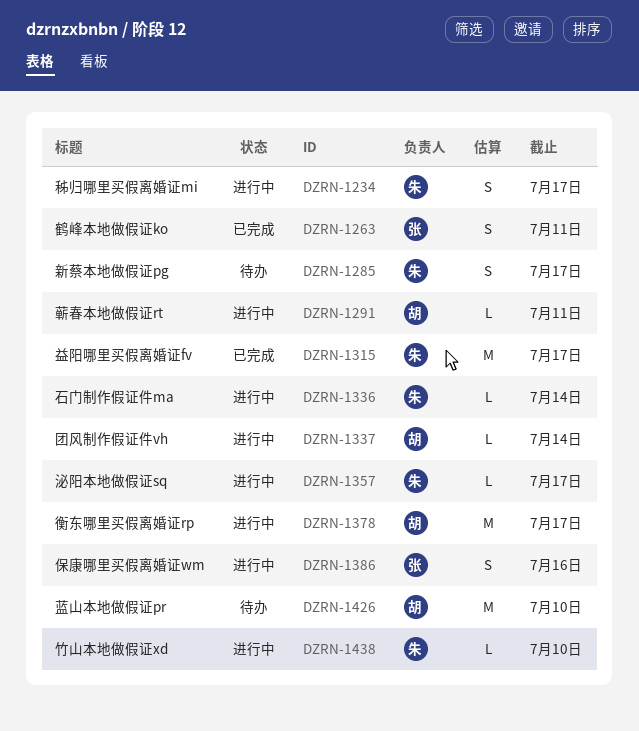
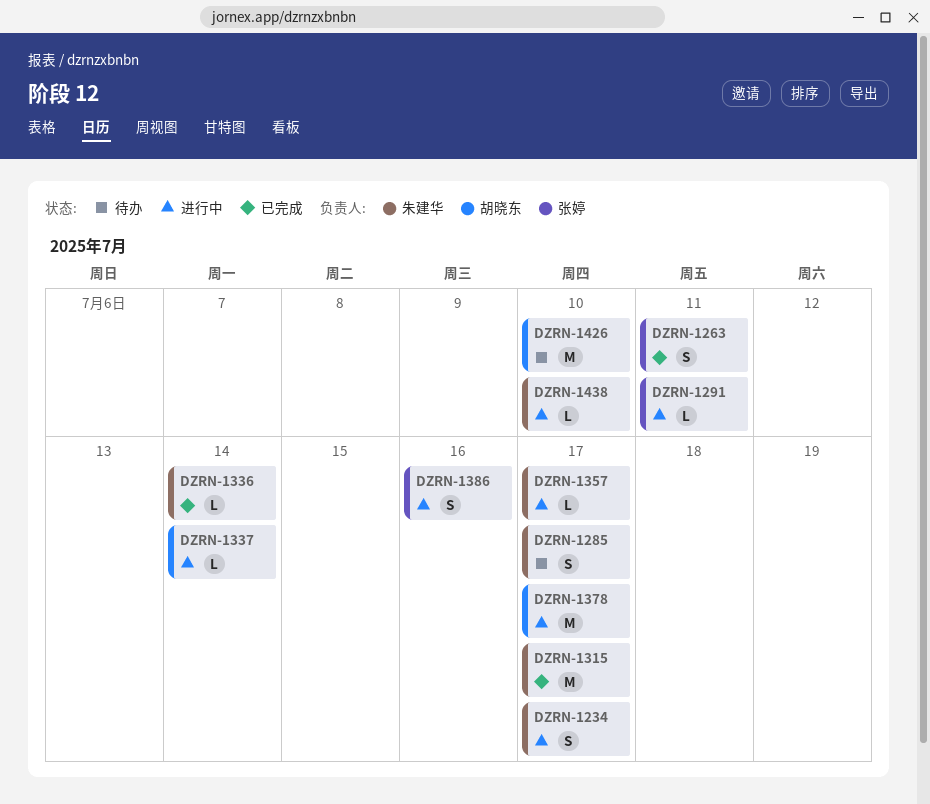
DZRN-1291, owner: 胡晓东 -> 张婷
DZRN-1336, status: 进行中 -> 已完成

